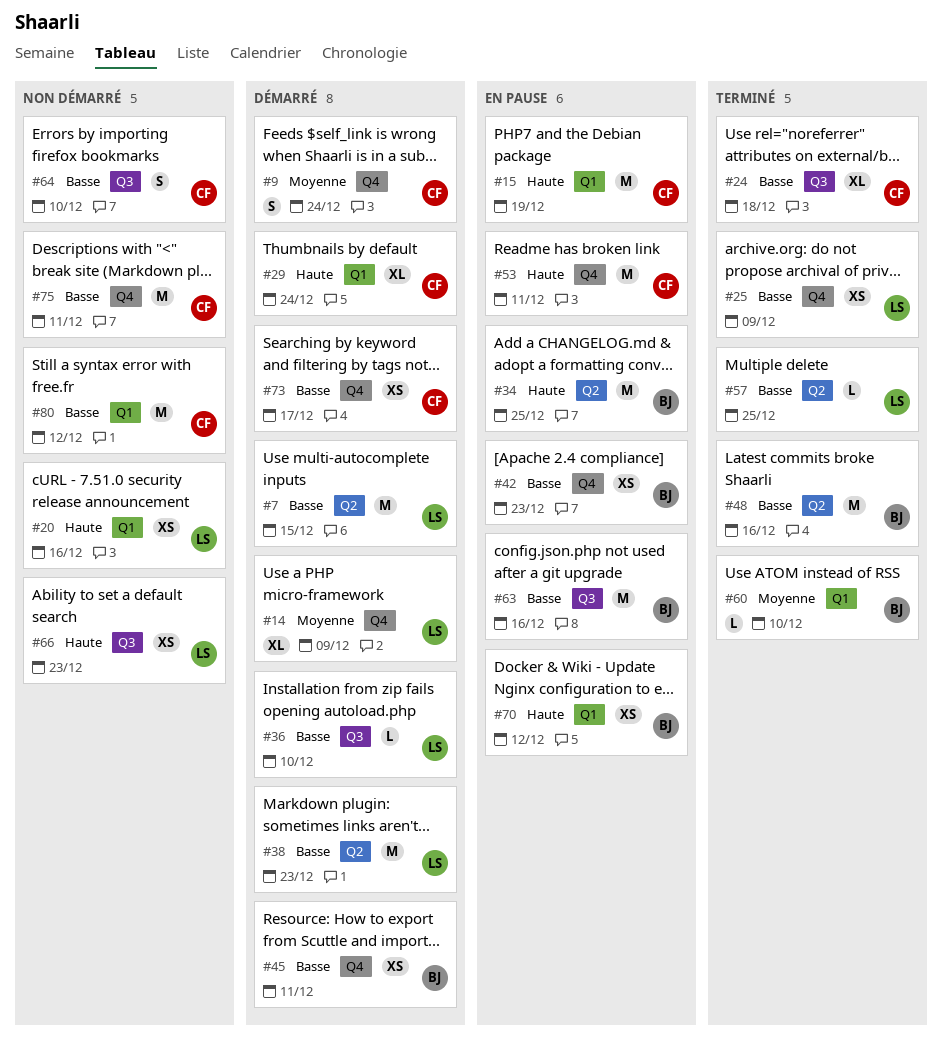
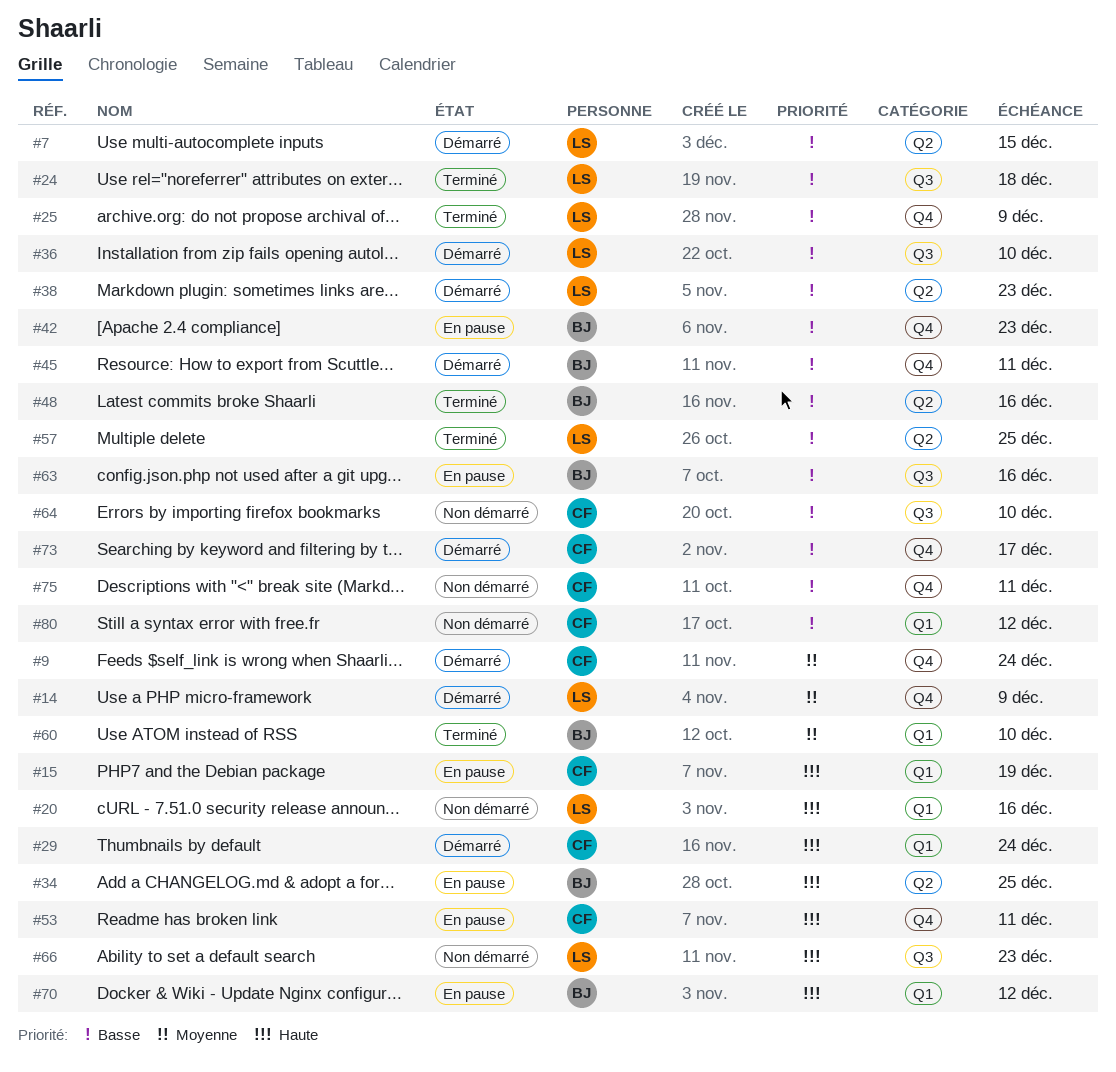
#24, owner: CF -> LS

